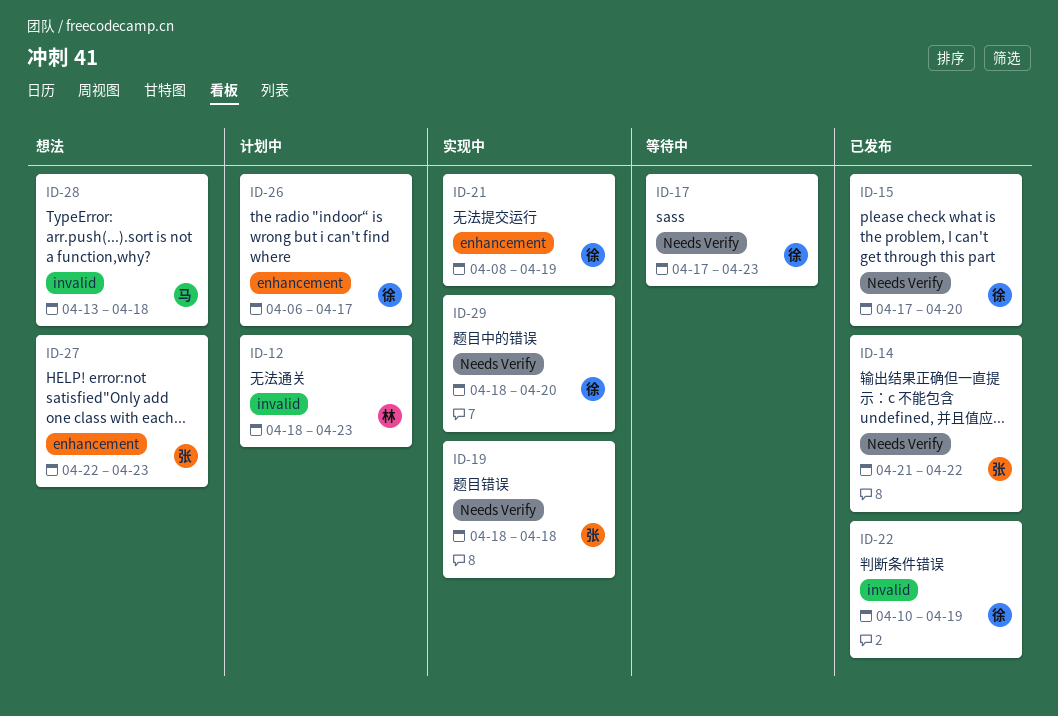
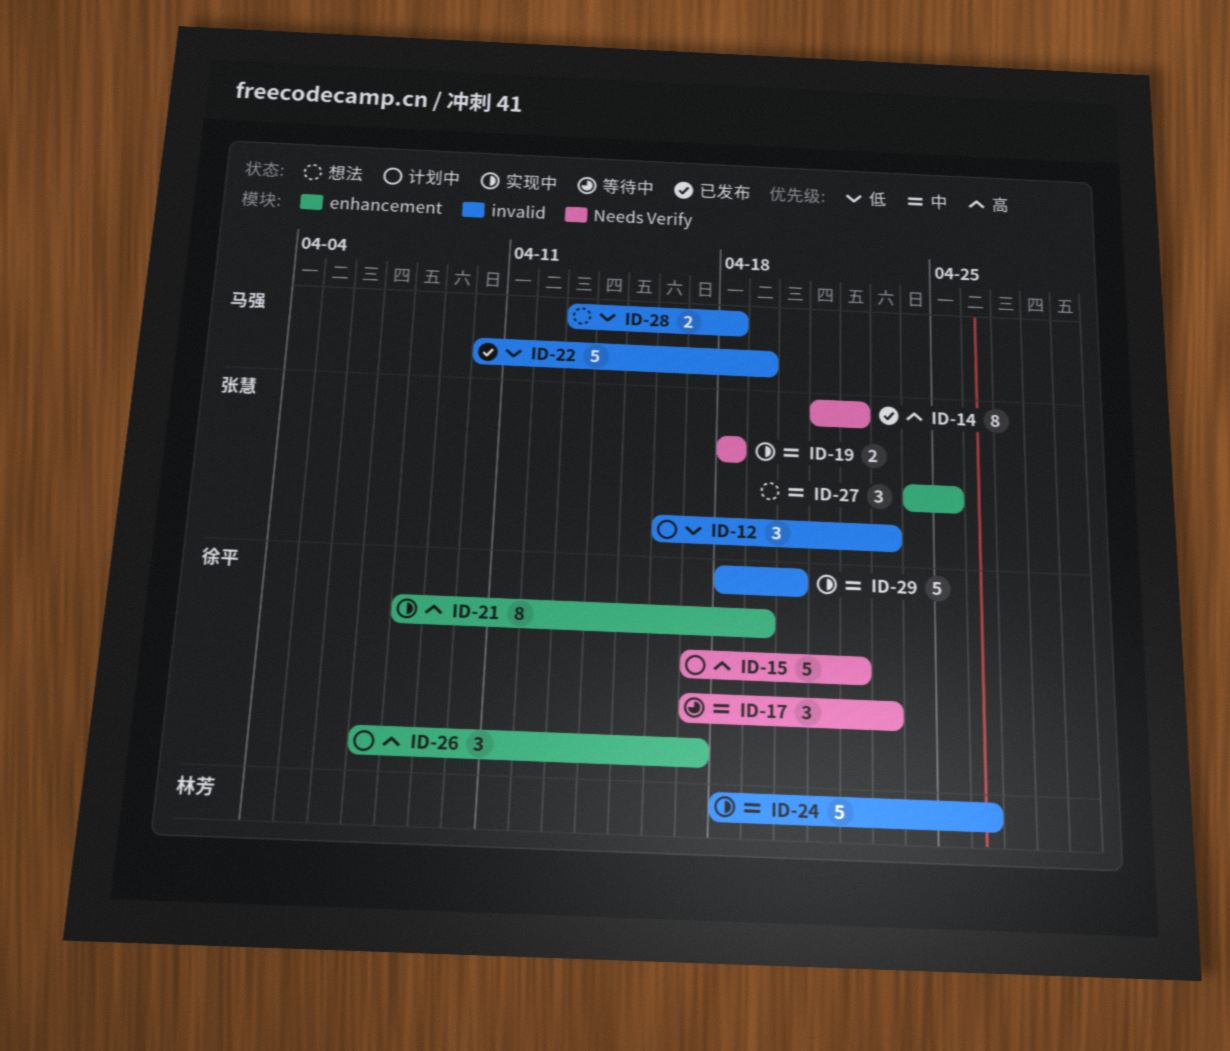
ID-12, owner: 林芳 -> 张慧
ID-12, start: Apr 18 -> Apr 16
ID-15, status: 已发布 -> 计划中
ID-15, due: Apr 20 -> Apr 22
ID-22, owner: 徐平 -> 马强
ID-24: none -> present
ID-26, start: Apr 6 -> Apr 7
ID-27, start: Apr 22 -> Apr 24
ID-27, due: Apr 23 -> Apr 25
ID-29, label: Needs Verify -> invalid

